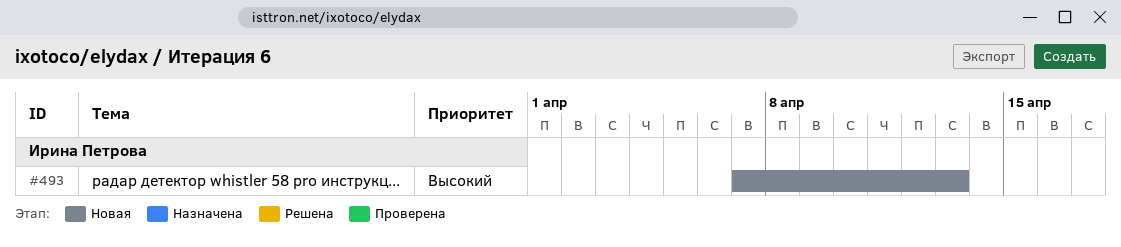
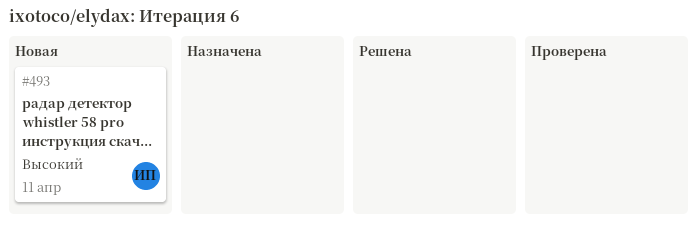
#493, due: Apr 13 -> Apr 11

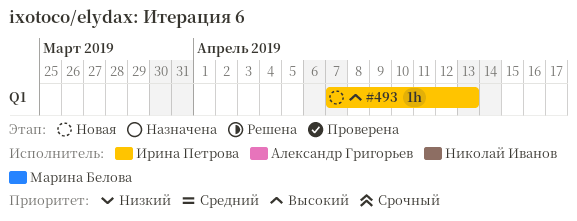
#493, due: Apr 11 -> Apr 13

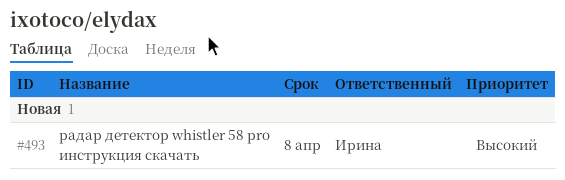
#493, due: Apr 13 -> Apr 8

